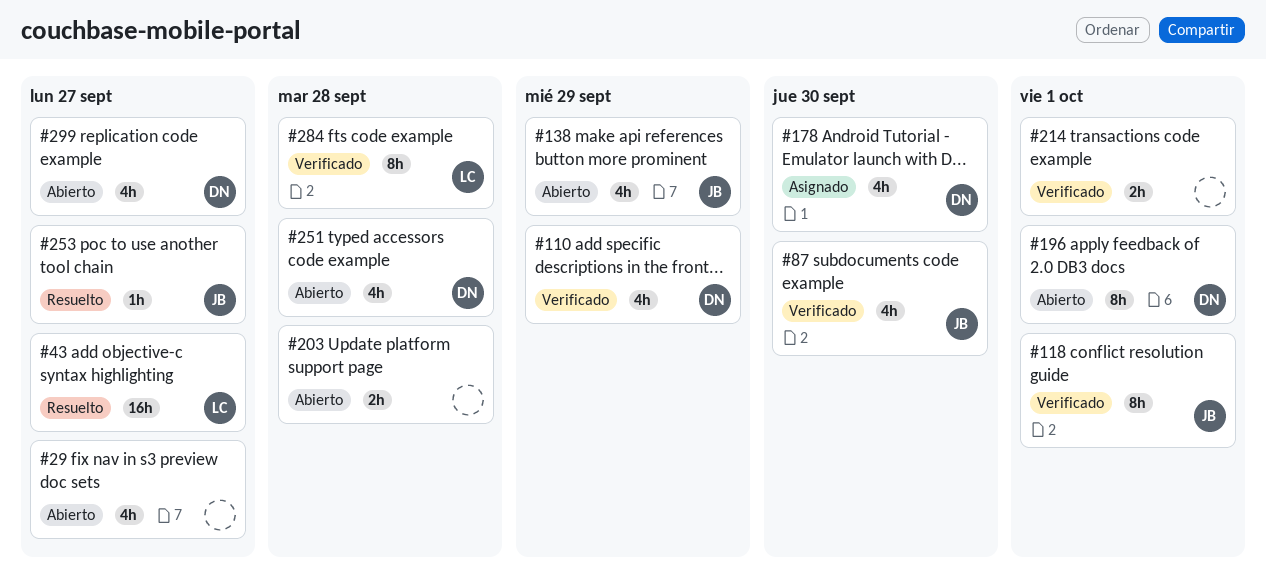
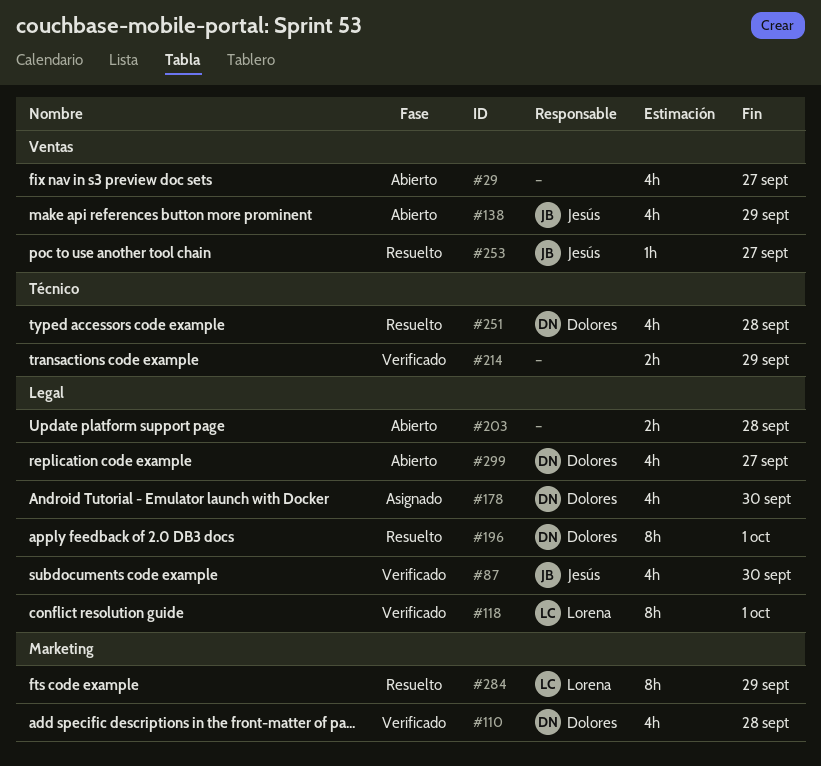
#43: present -> none
#110, due: Sep 29 -> Sep 28
#118, owner: Jesús -> Lorena
#196, status: Abierto -> Resuelto
#214, due: Oct 1 -> Sep 29
#251, status: Abierto -> Resuelto
#284, status: Verificado -> Resuelto
#284, due: Sep 28 -> Sep 29

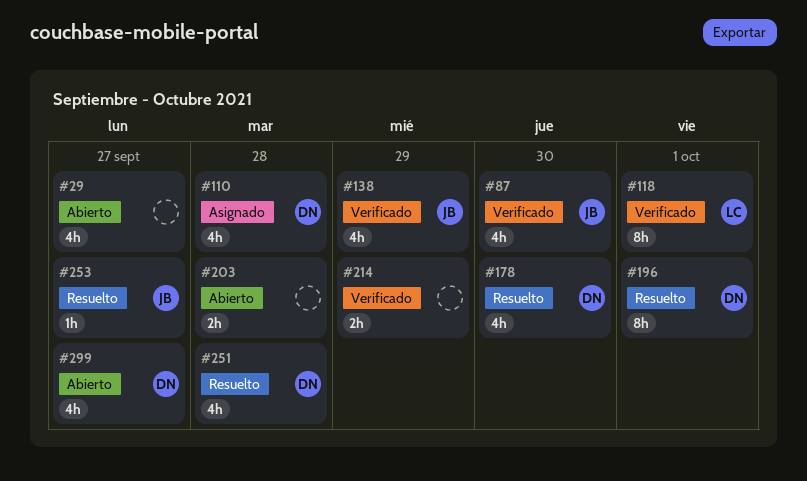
#110, status: Verificado -> Asignado
#138, status: Abierto -> Verificado
#178, status: Asignado -> Resuelto
#284: present -> none

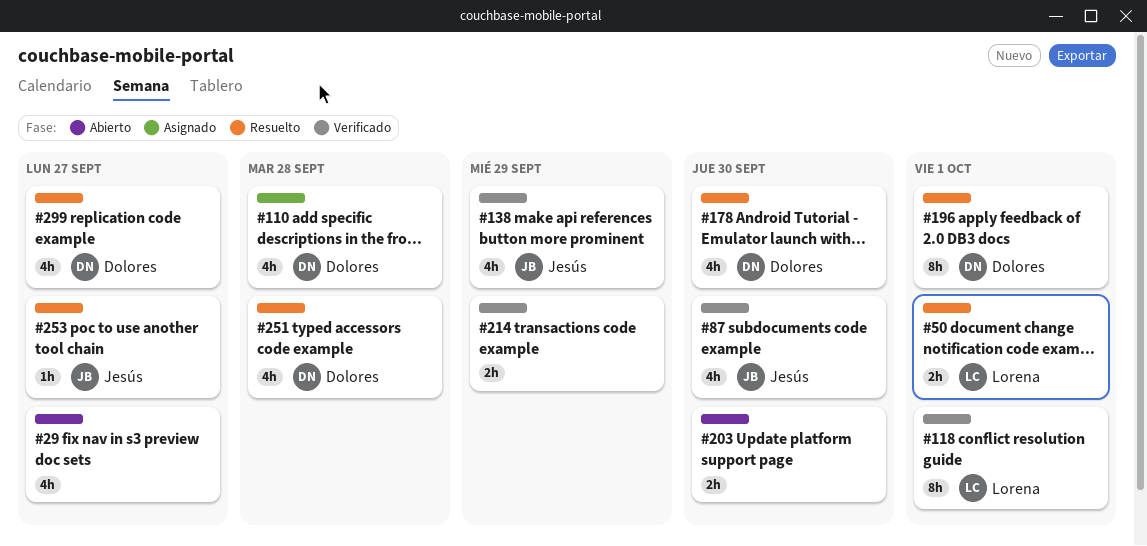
#50: none -> present
#203, due: Sep 28 -> Sep 30
#299, status: Abierto -> Resuelto

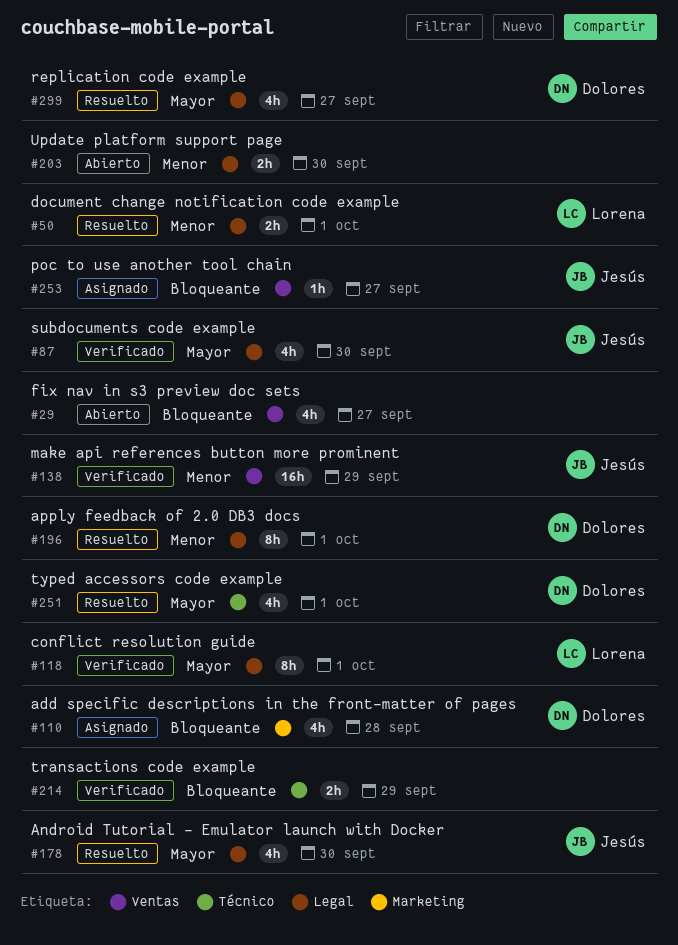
#138, estimate: 4h -> 16h
#178, owner: Dolores -> Jesús
#251, due: Sep 28 -> Oct 1
#253, status: Resuelto -> Asignado

